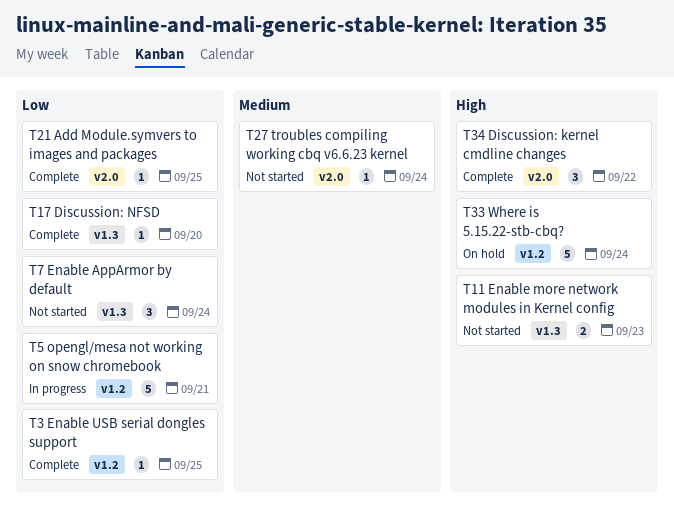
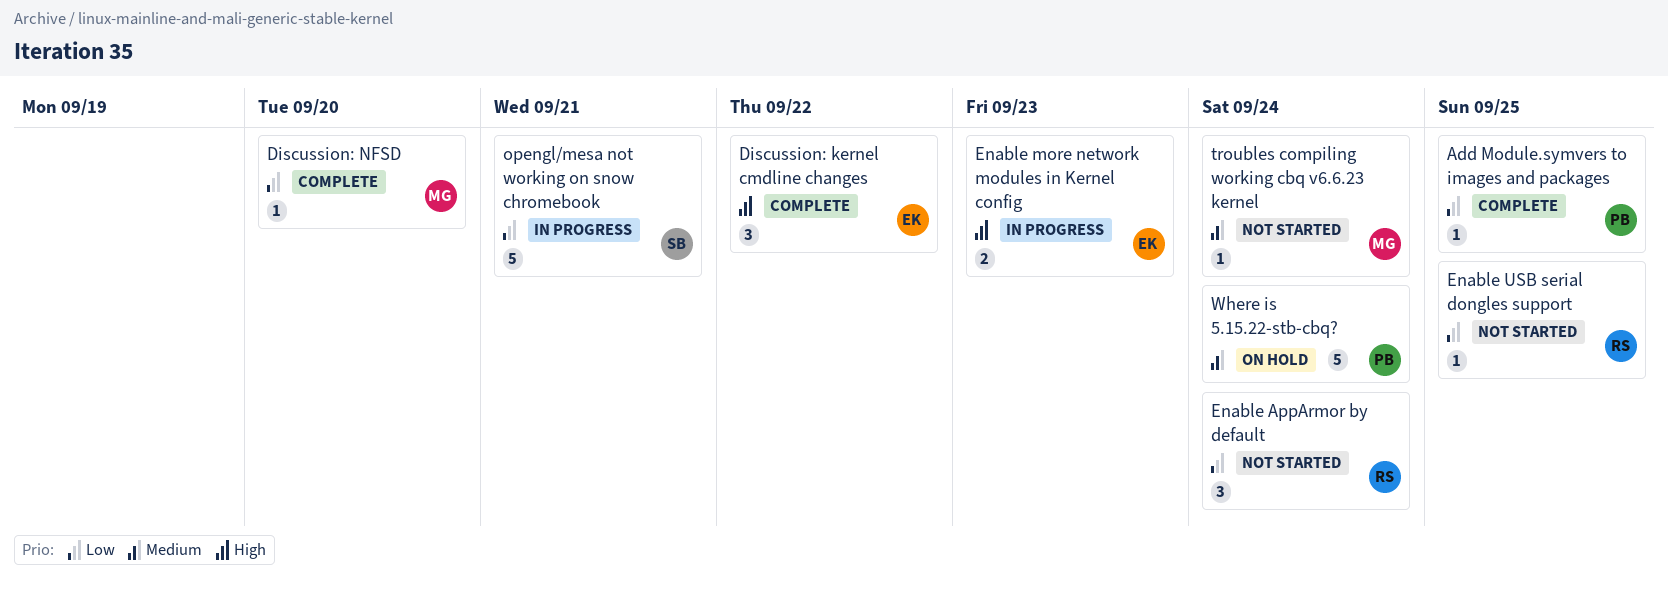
Enable more network modules in Kernel config, status: Not started -> In progress
Enable USB serial dongles support, status: Complete -> Not started
Where is 5.15.22-stb-cbq?, priority: High -> Medium

